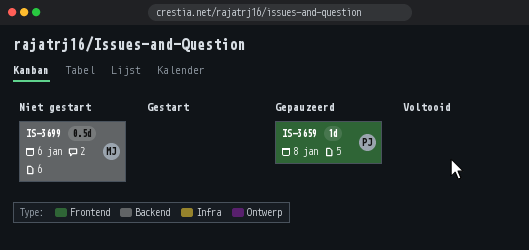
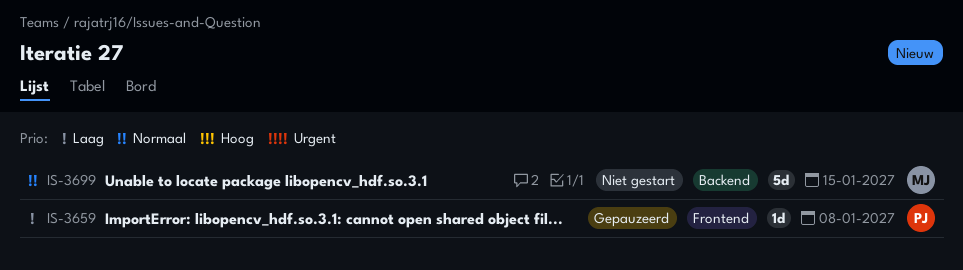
IS-3699, estimate: 0.5d -> 5d
IS-3699, due: Jan 6 -> Jan 15

